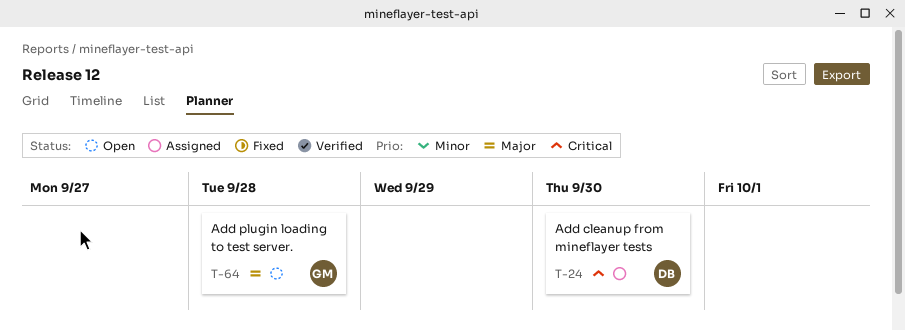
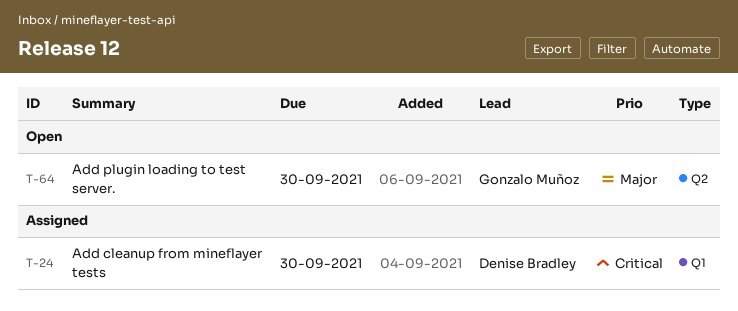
T-64, due: Sep 28 -> Sep 30

